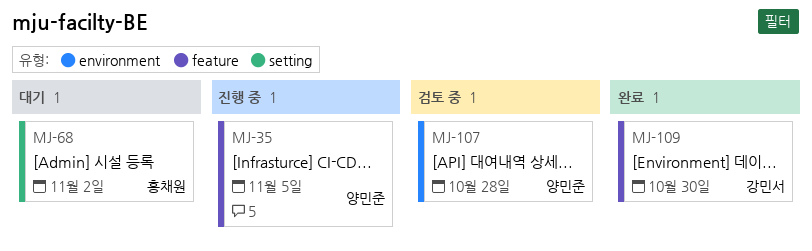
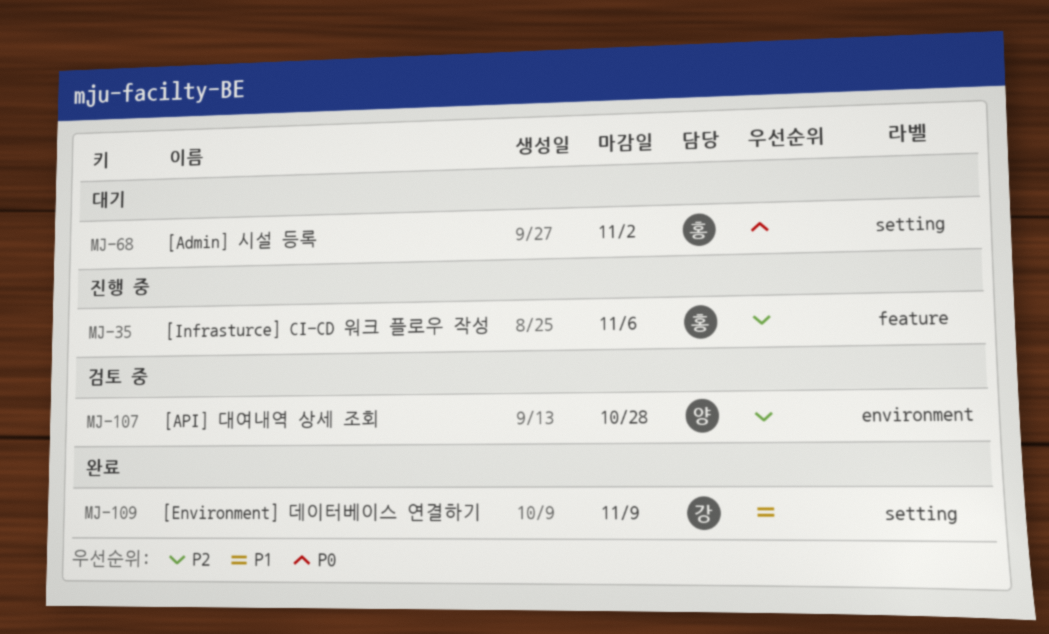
MJ-35, owner: 양민준 -> 홍채원
MJ-35, due: Nov 5 -> Nov 6
MJ-109, label: feature -> setting
MJ-109, due: Oct 30 -> Nov 9

